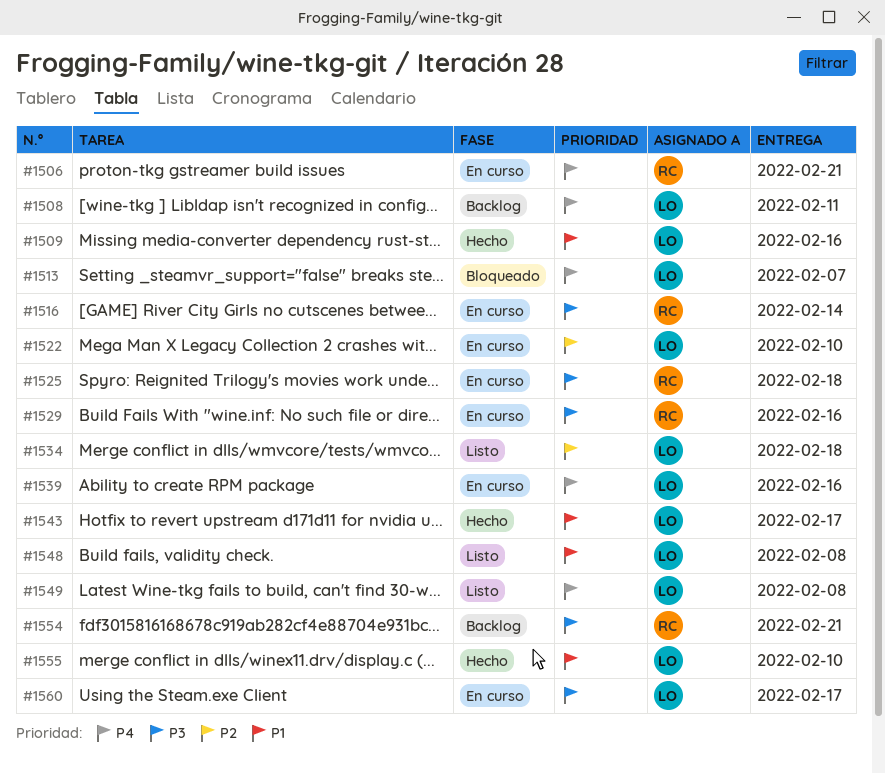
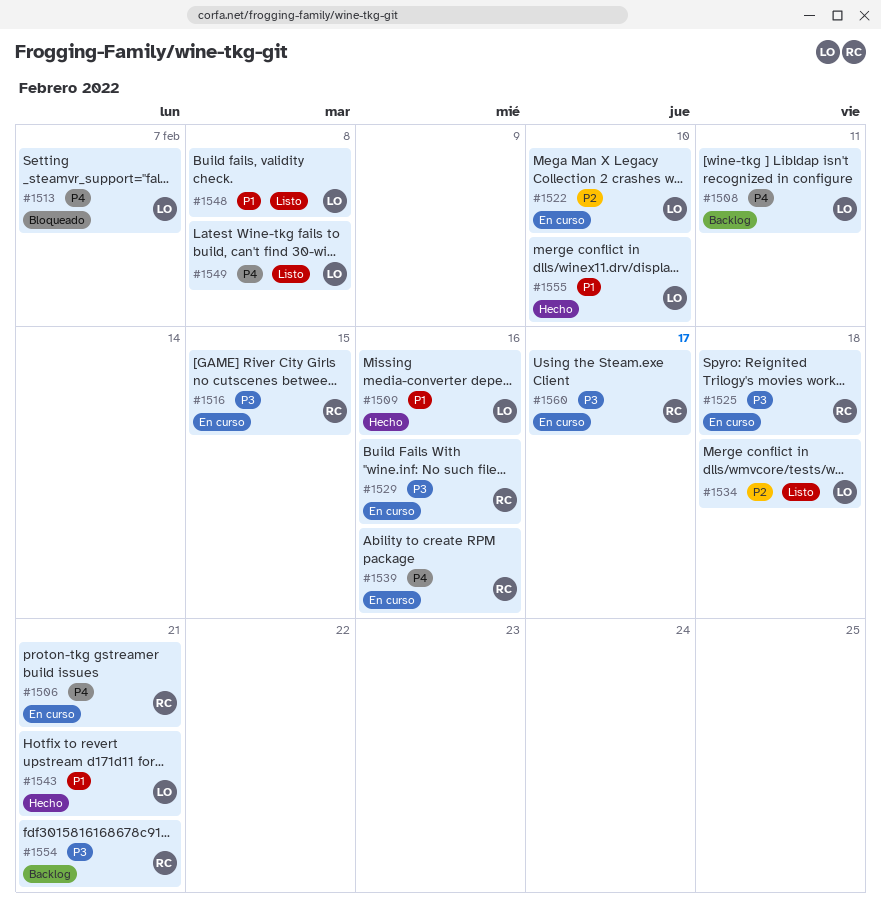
#1516, due: Feb 14 -> Feb 15
#1539, owner: LO -> RC
#1543, due: Feb 17 -> Feb 21
#1560, owner: LO -> RC

